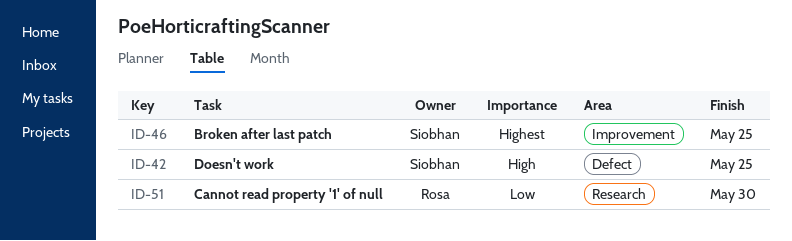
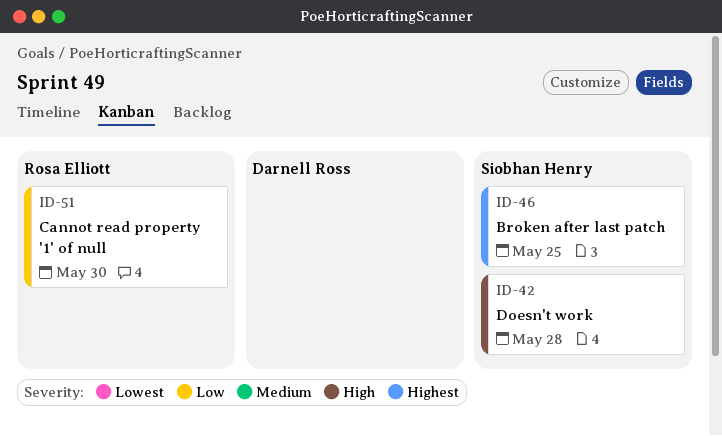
ID-42, due: May 25 -> May 28

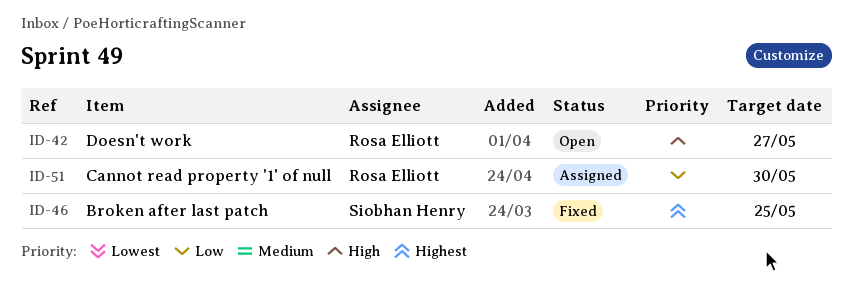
ID-42, owner: Siobhan Henry -> Rosa Elliott
ID-42, due: May 28 -> May 27

